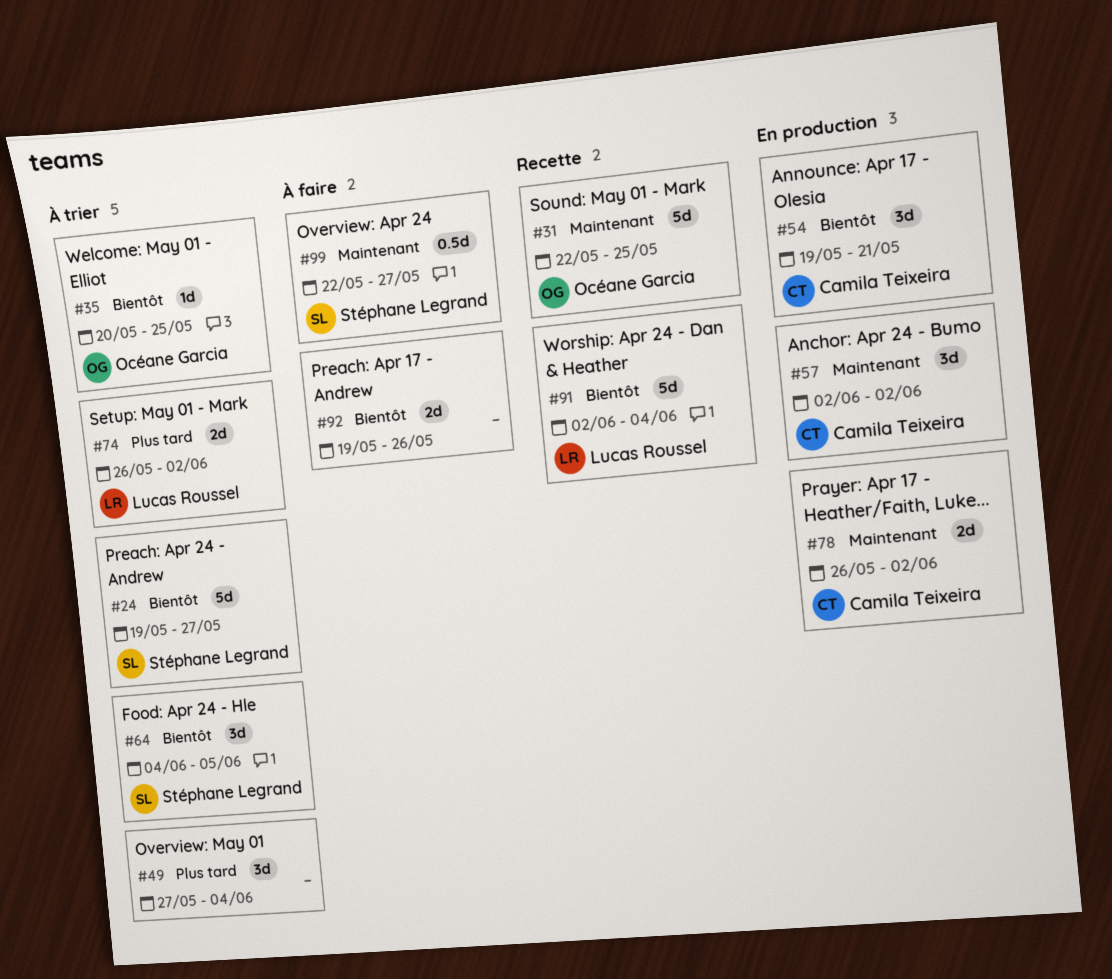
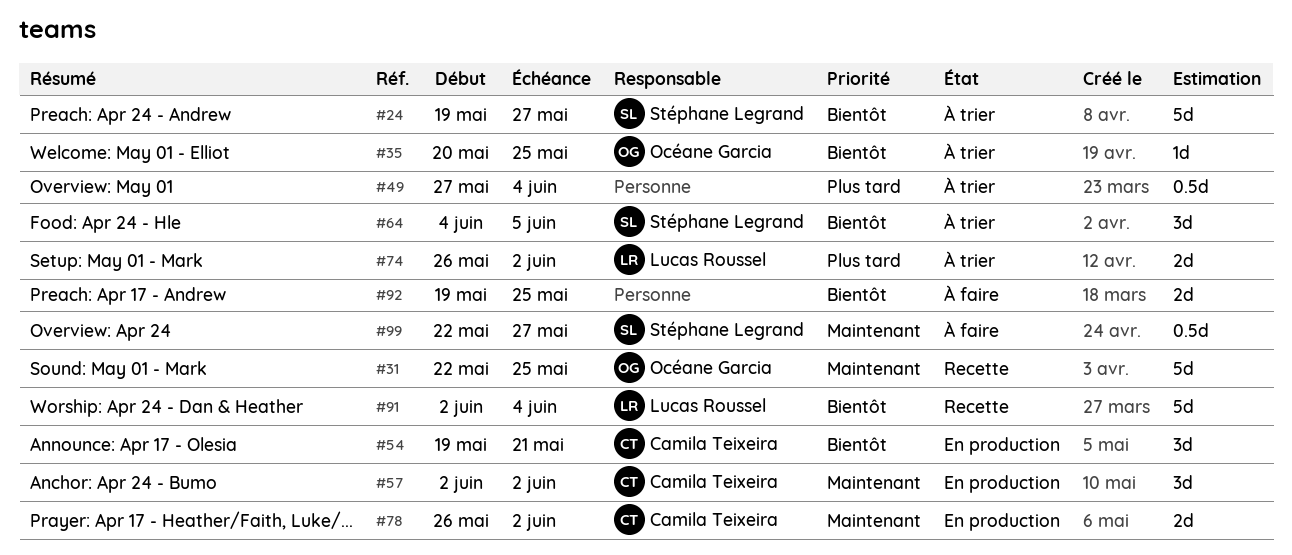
#49, estimate: 3d -> 0.5d
#92, due: May 26 -> May 25

